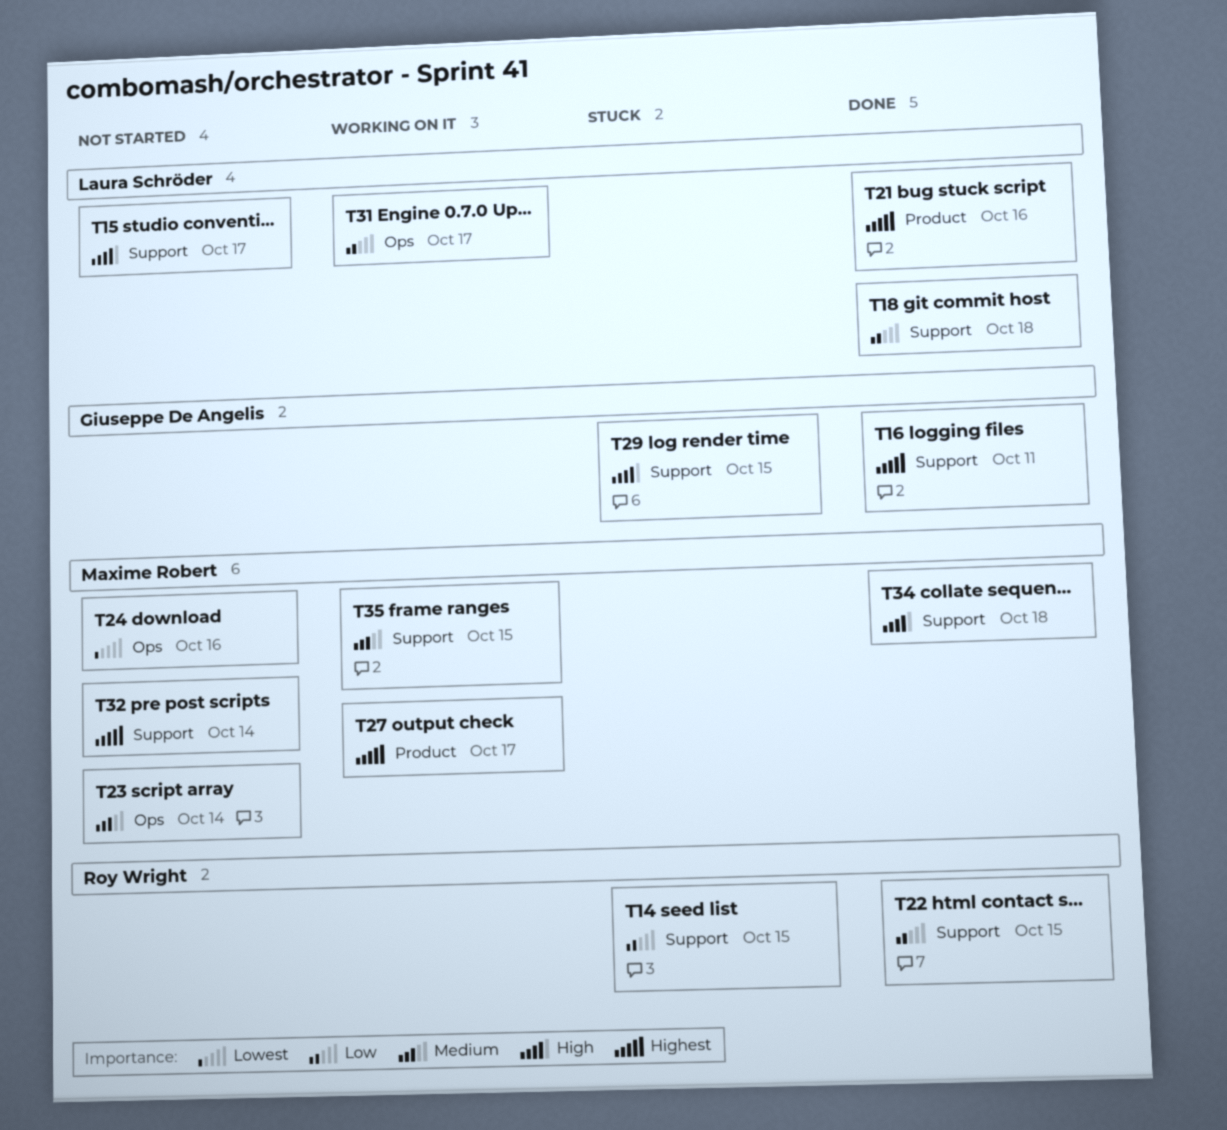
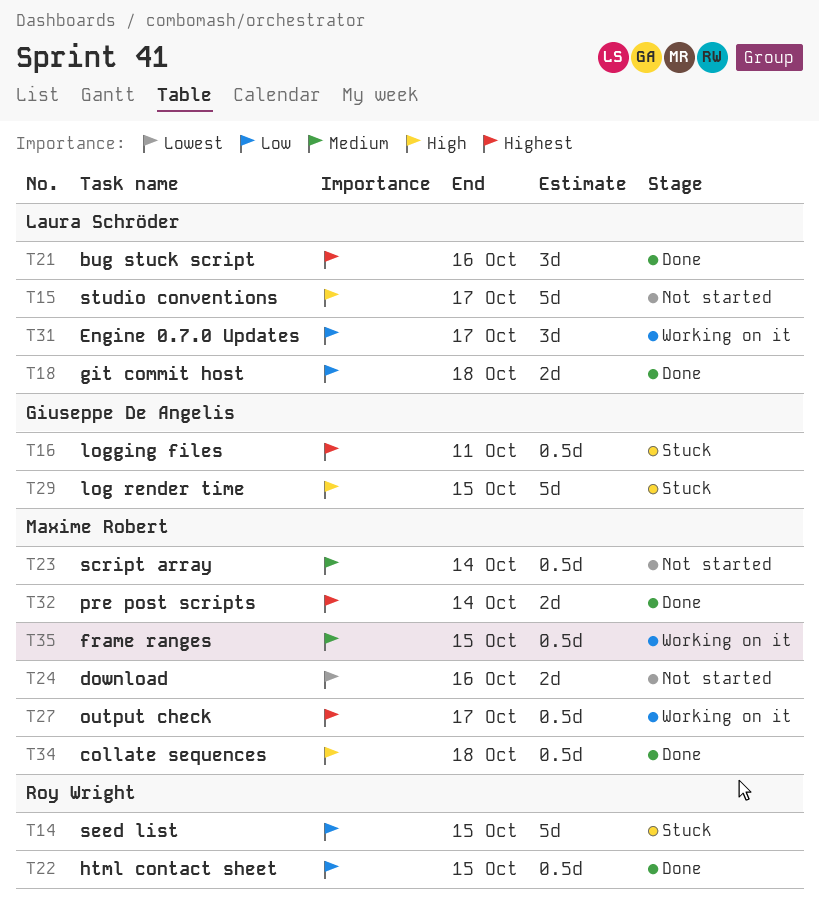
T16, status: Done -> Stuck
T32, status: Not started -> Done

